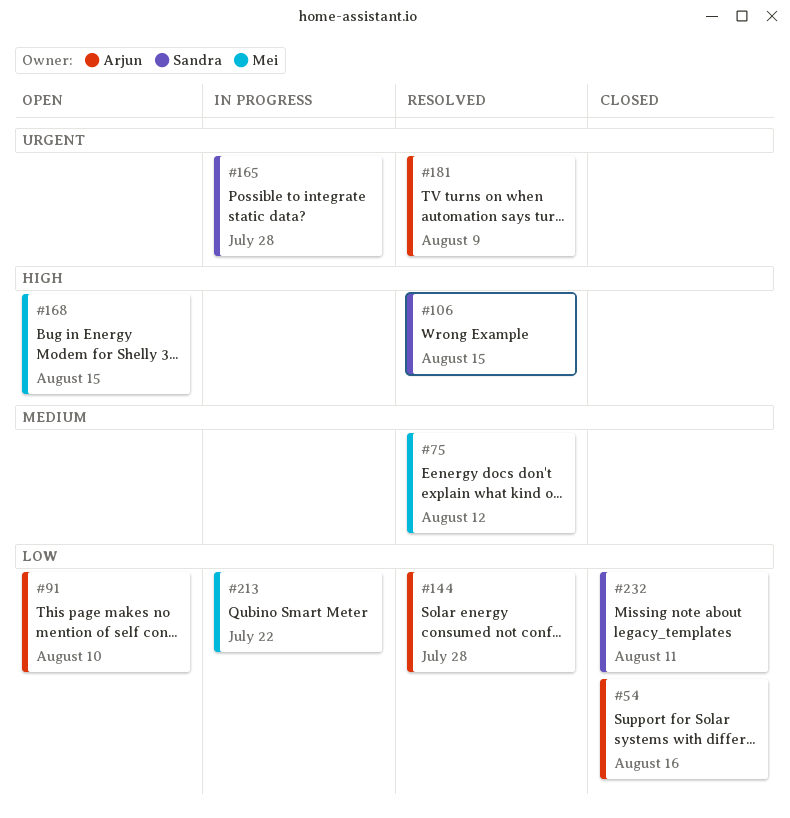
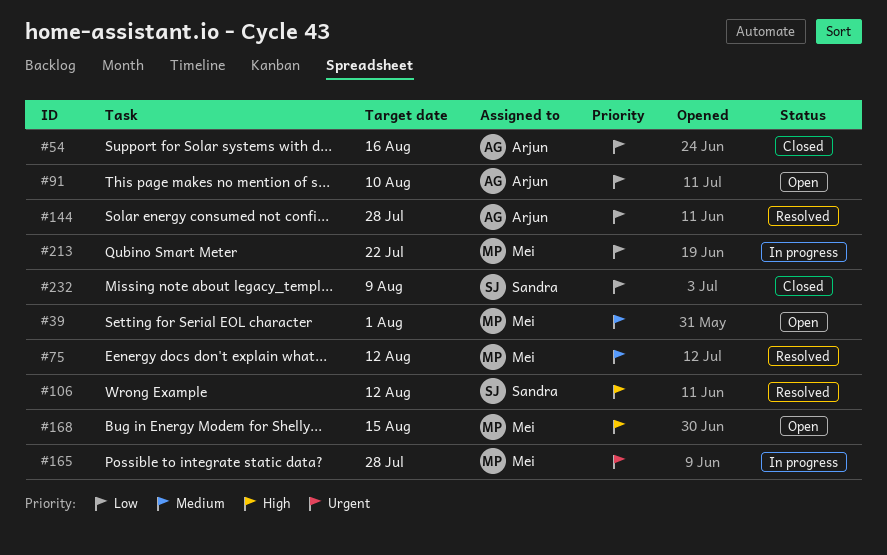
#39: none -> present
#106, due: Aug 15 -> Aug 12
#165, owner: Sandra -> Mei
#181: present -> none
#232, due: Aug 11 -> Aug 9

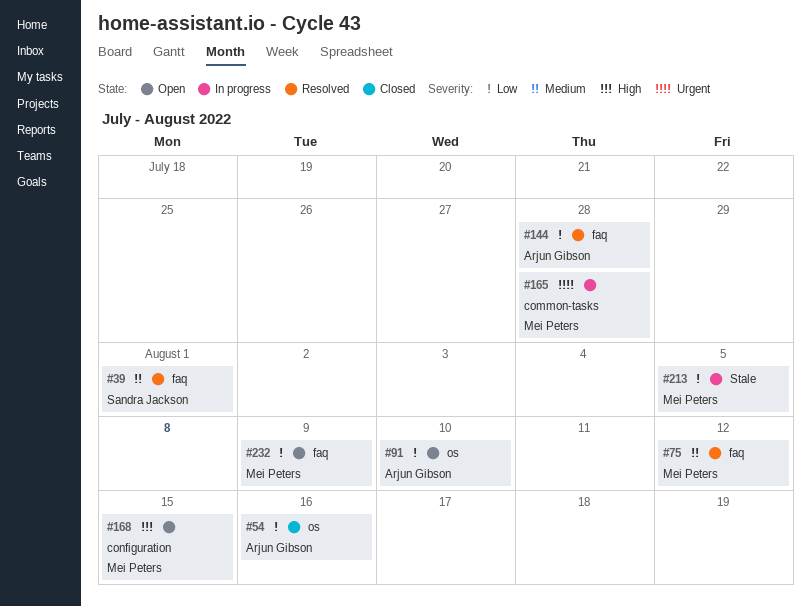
#39, status: Open -> Resolved
#39, owner: Mei Peters -> Sandra Jackson
#106: present -> none
#213, due: Jul 22 -> Aug 5
#232, status: Closed -> Open
#232, owner: Sandra Jackson -> Mei Peters

